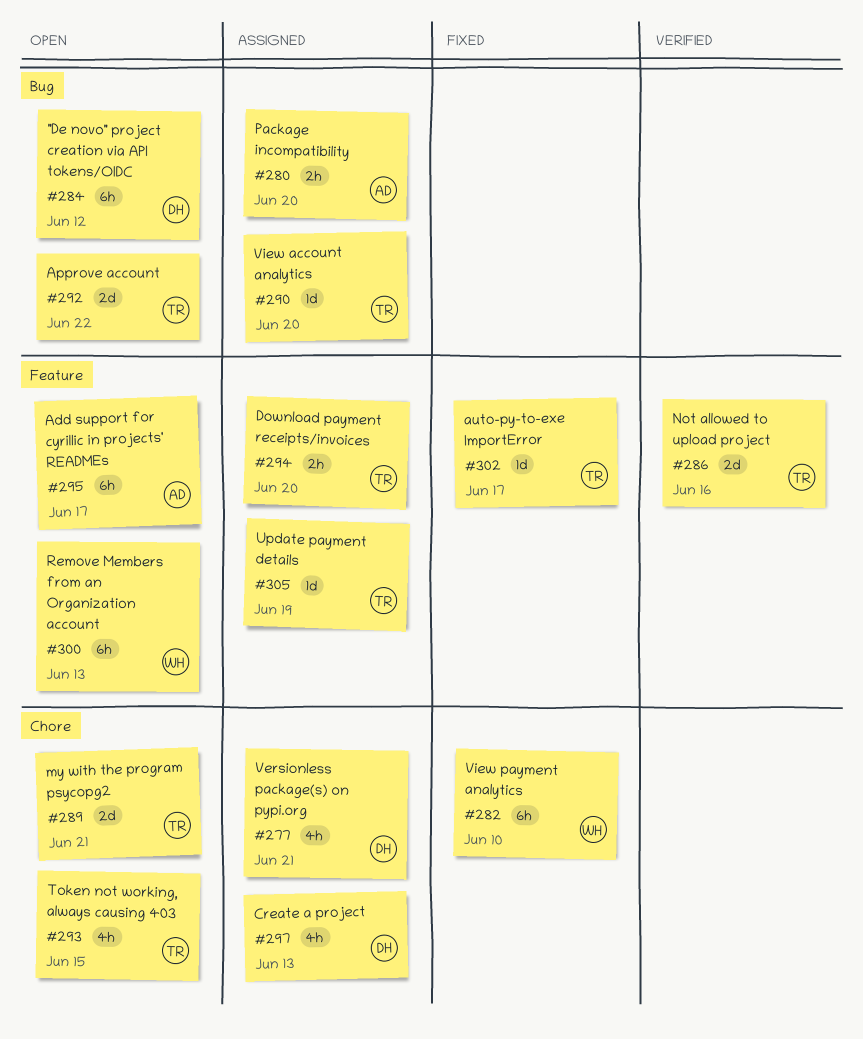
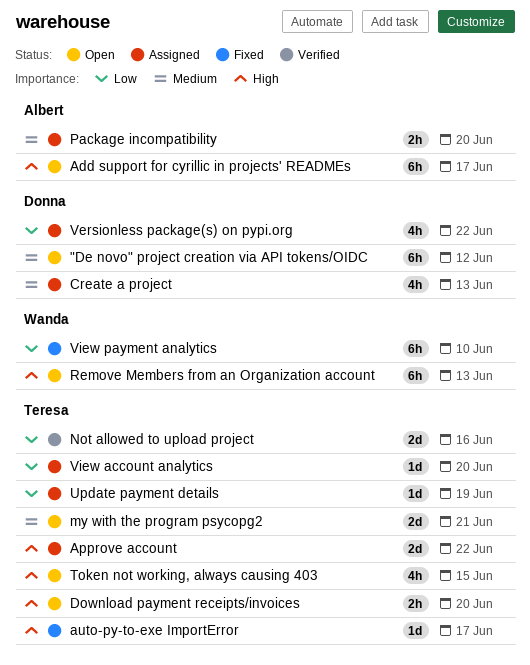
Approve account, status: Open -> Assigned
Download payment receipts/invoices, status: Assigned -> Open
Versionless package(s) on pypi.org, due: Jun 21 -> Jun 22

